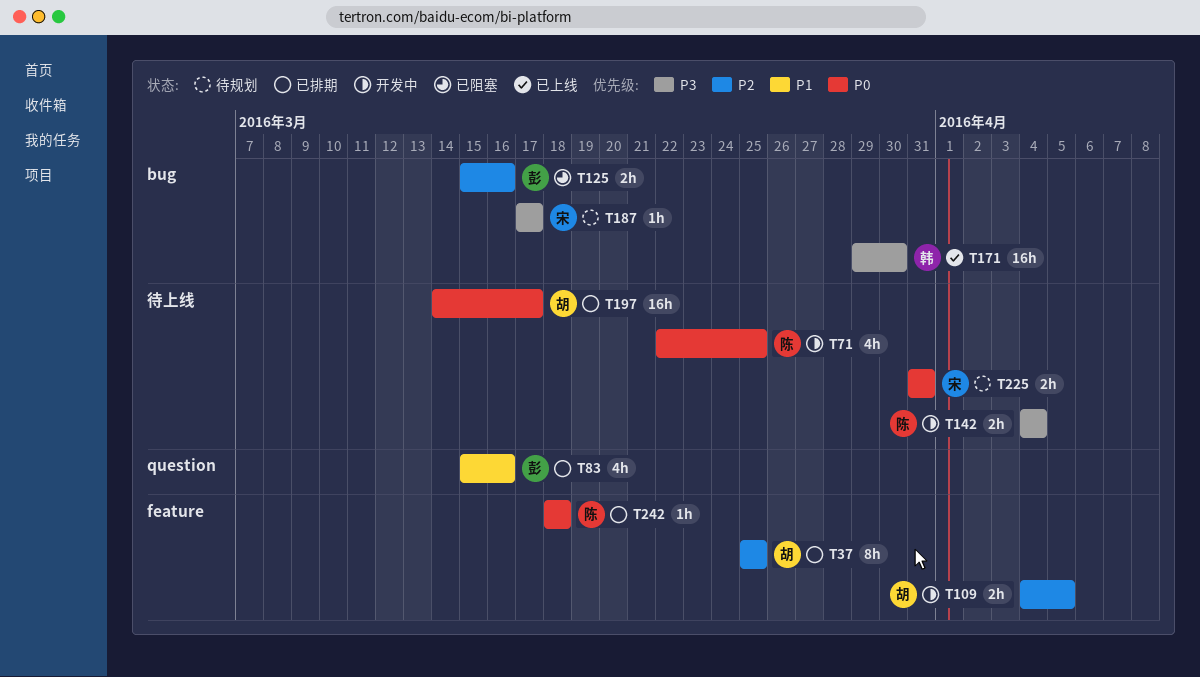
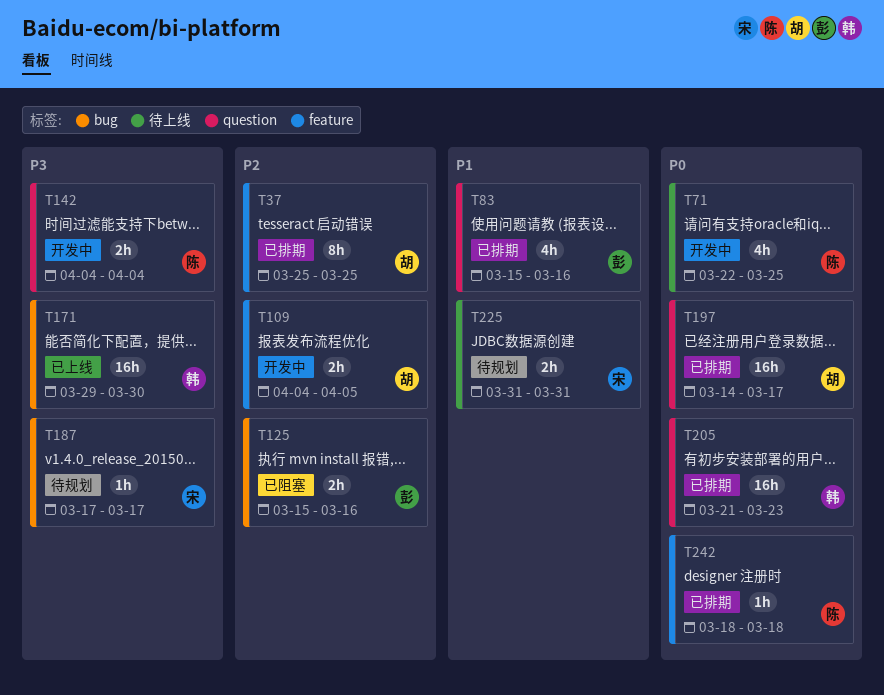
T142, label: 待上线 -> question
T197, label: 待上线 -> question
T205: none -> present
T225, priority: P0 -> P1

